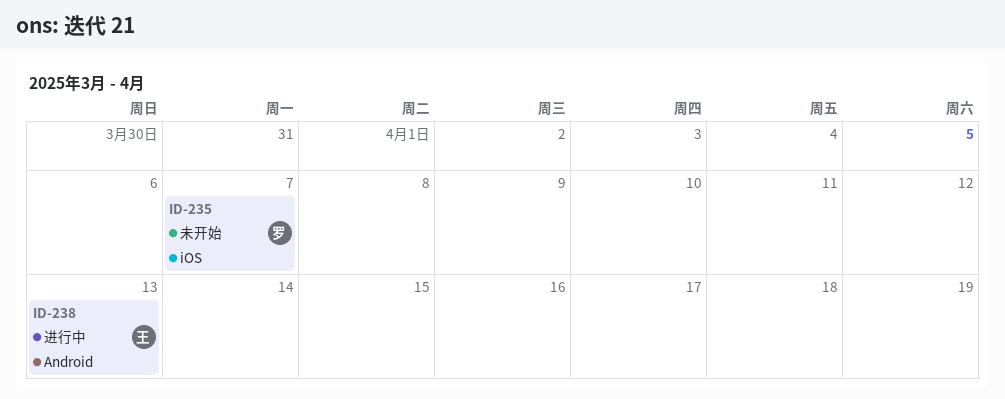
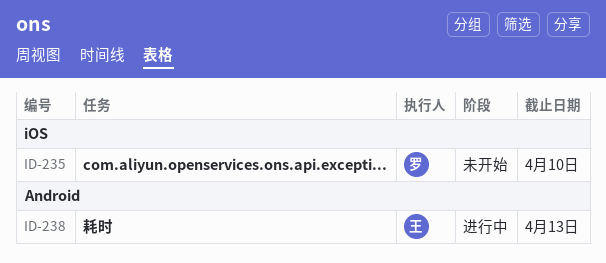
ID-235, due: Apr 7 -> Apr 10

